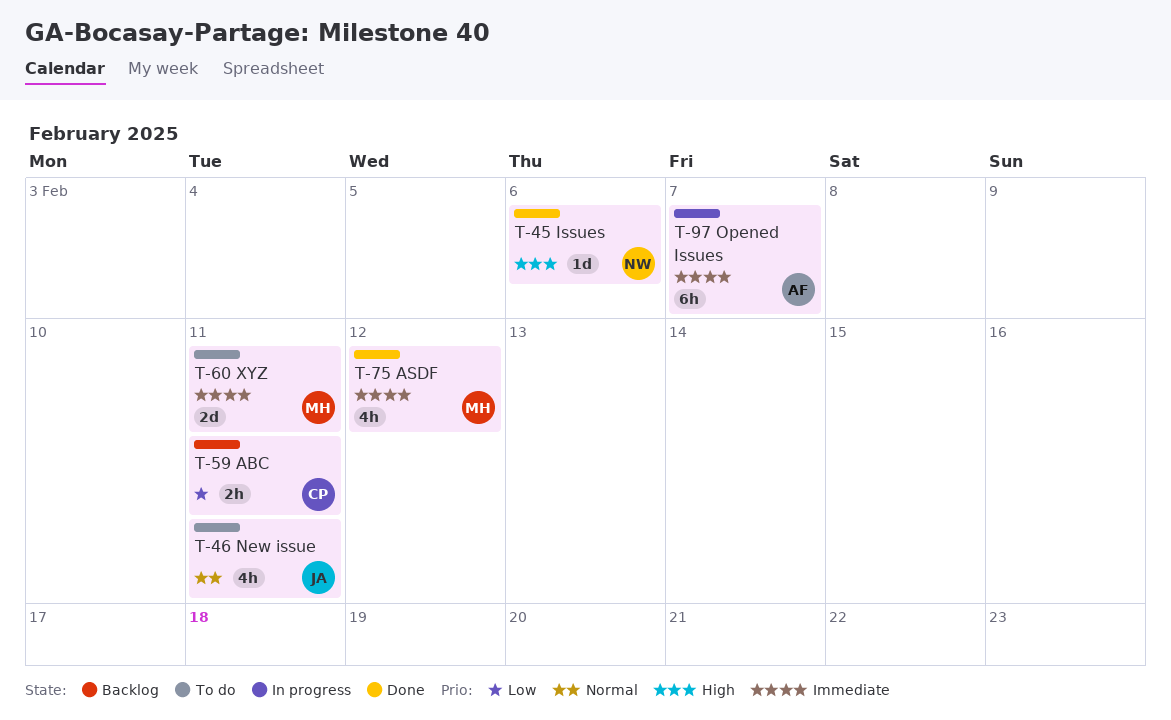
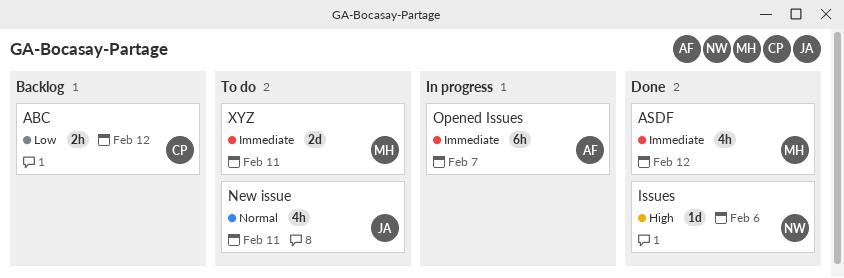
ABC, due: Feb 11 -> Feb 12

